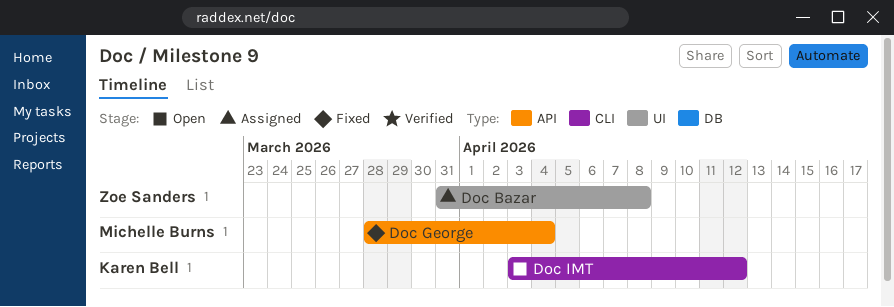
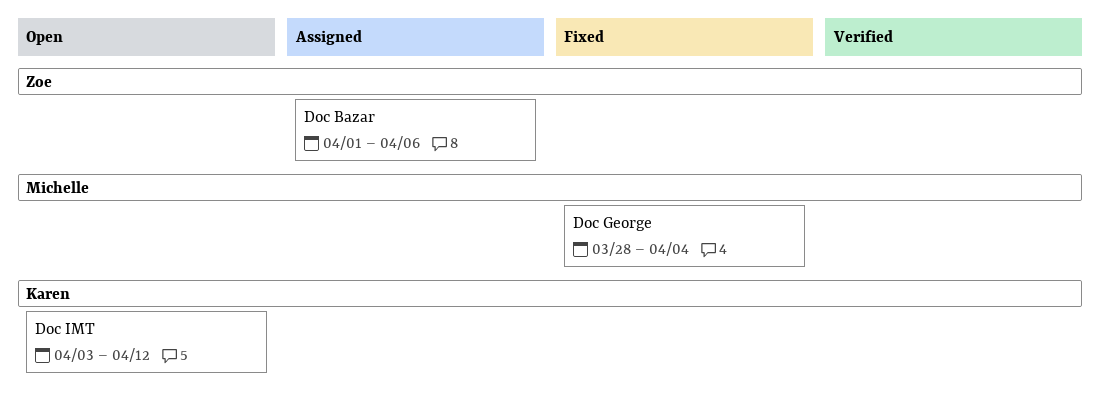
Doc Bazar, start: Mar 31 -> Apr 1
Doc Bazar, due: Apr 8 -> Apr 6

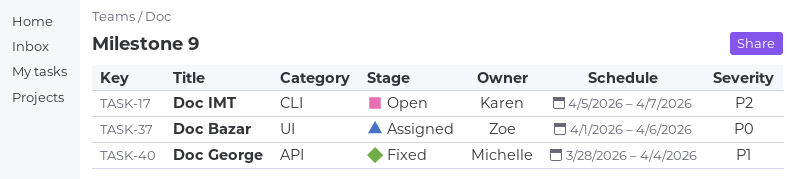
Doc IMT, start: Apr 3 -> Apr 5
Doc IMT, due: Apr 12 -> Apr 7

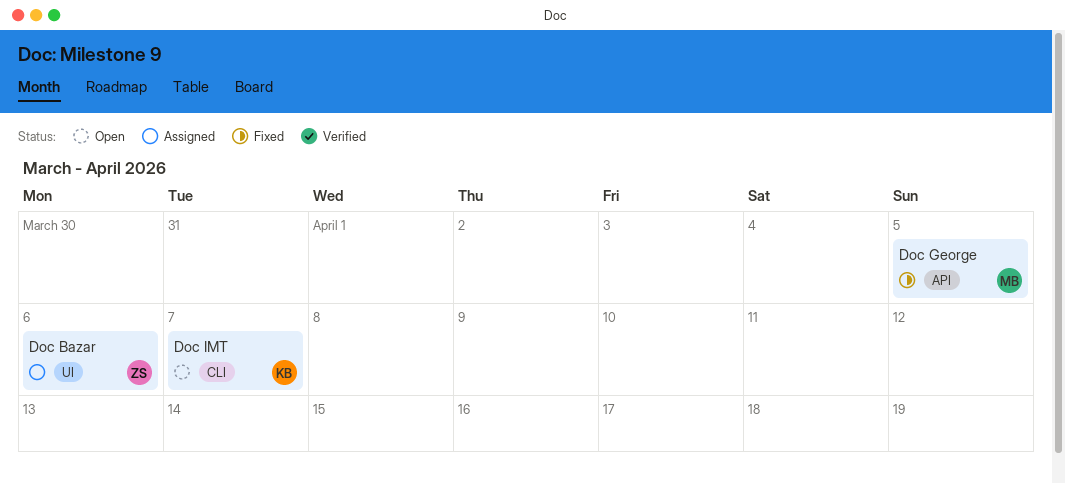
Doc George, due: Apr 4 -> Apr 5

